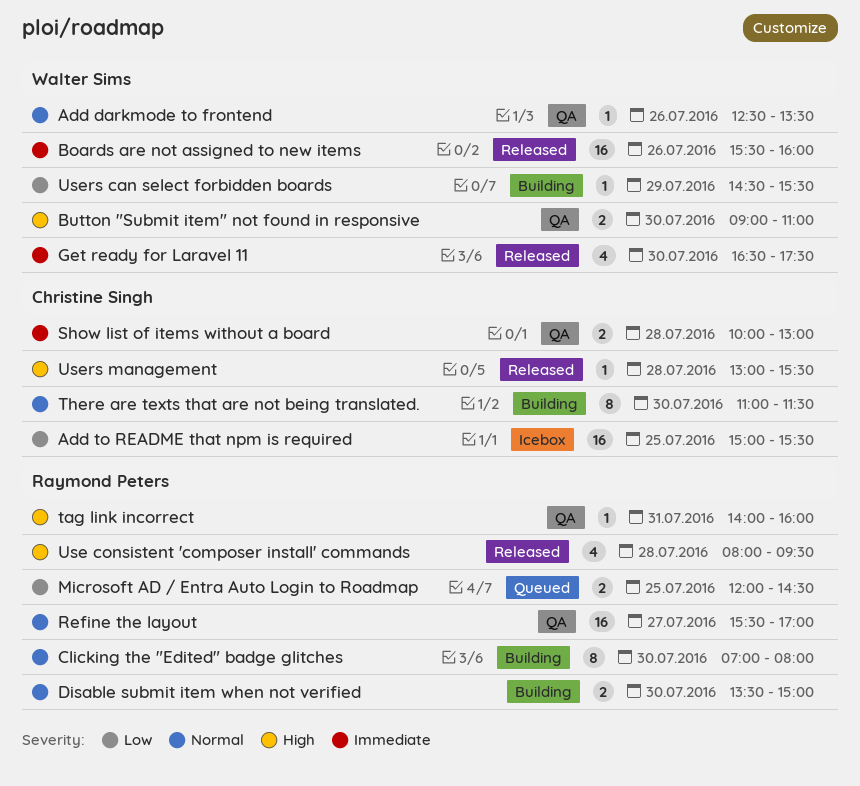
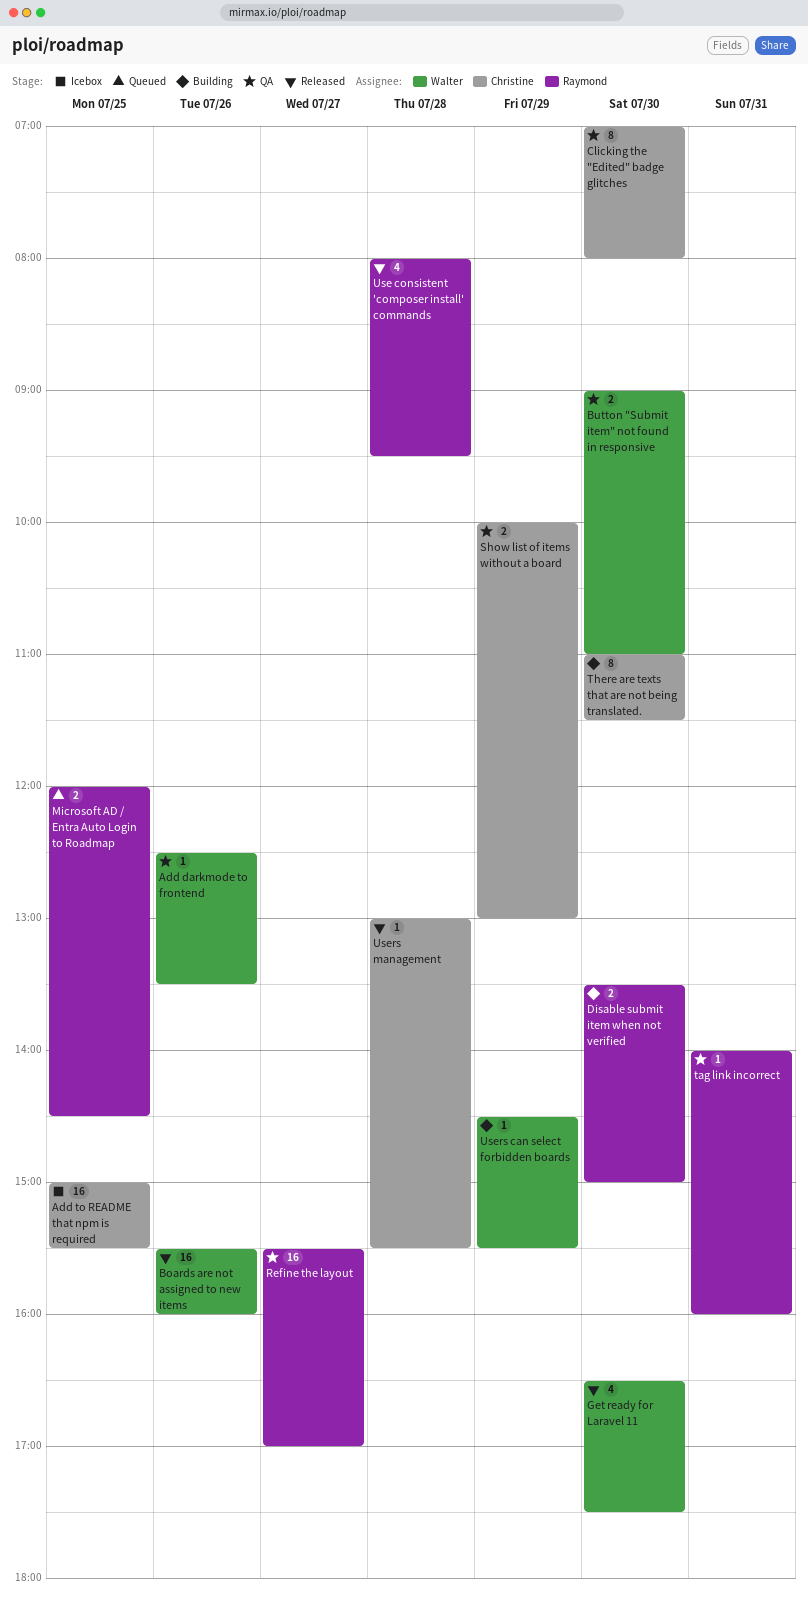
Clicking the "Edited" badge glitches, status: Building -> QA
Clicking the "Edited" badge glitches, owner: Raymond Peters -> Christine Singh
Show list of items without a board, day: Jul 28 -> Jul 29

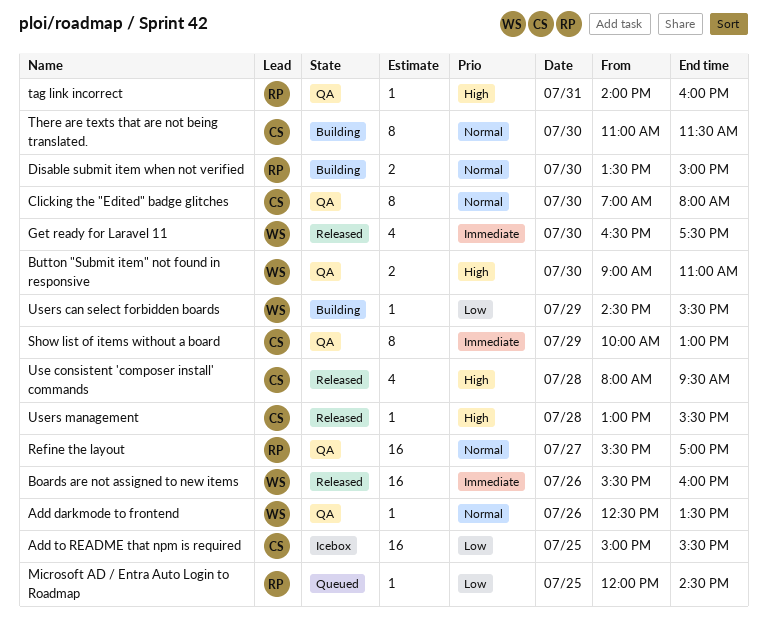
Microsoft AD / Entra Auto Login to Roadmap, estimate: 2 -> 1
Show list of items without a board, estimate: 2 -> 8
Use consistent 'composer install' commands, owner: Raymond -> Christine

